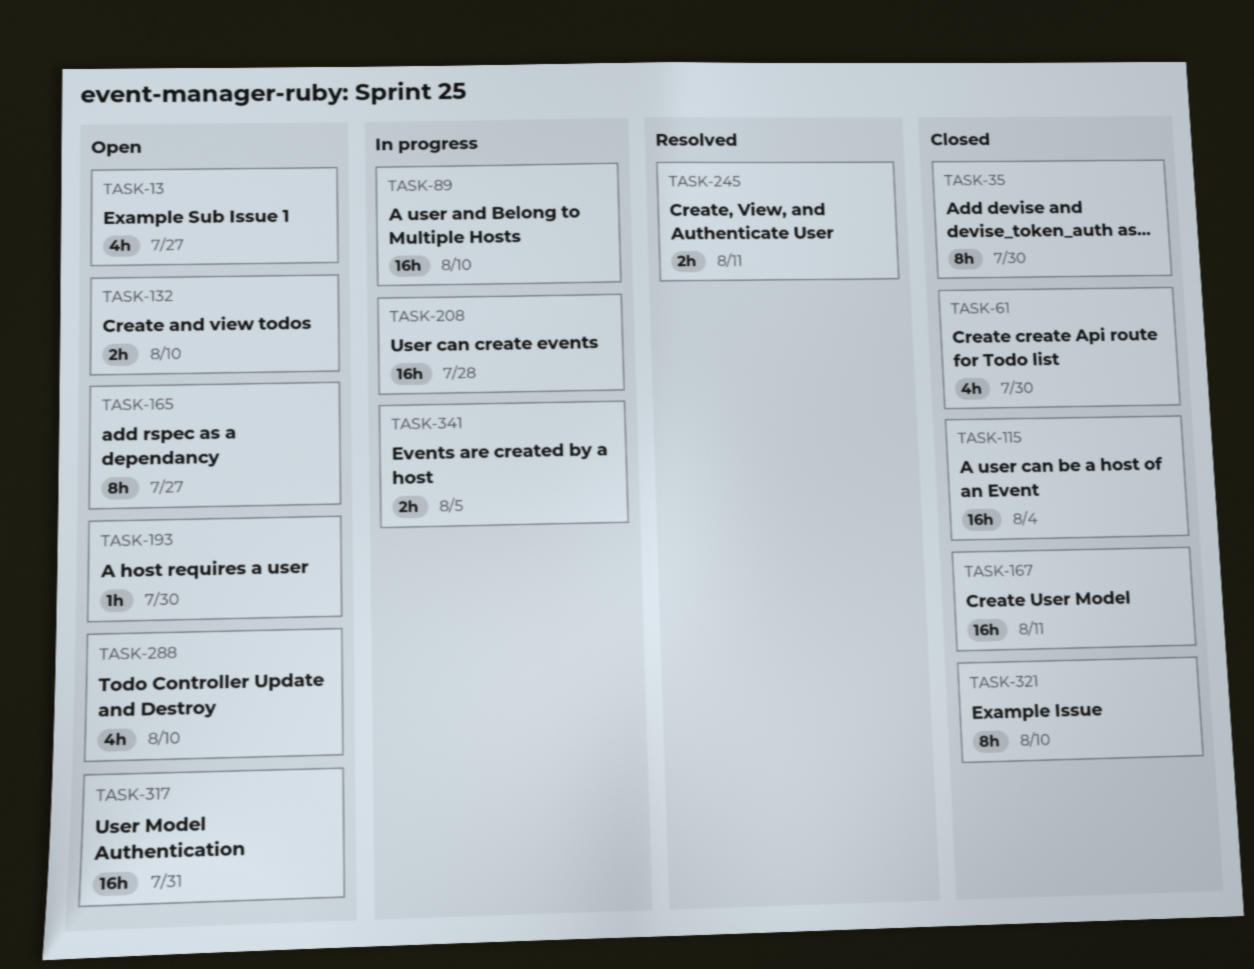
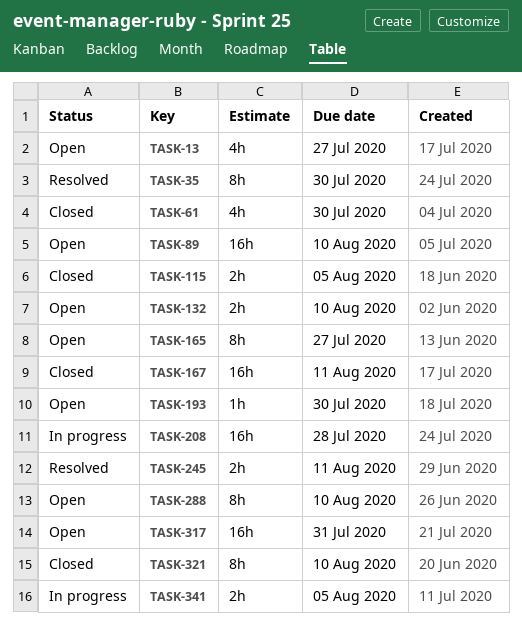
TASK-35, status: Closed -> Resolved
TASK-89, status: In progress -> Open
TASK-115, estimate: 16h -> 2h
TASK-115, due: Aug 4 -> Aug 5
TASK-288, estimate: 4h -> 8h

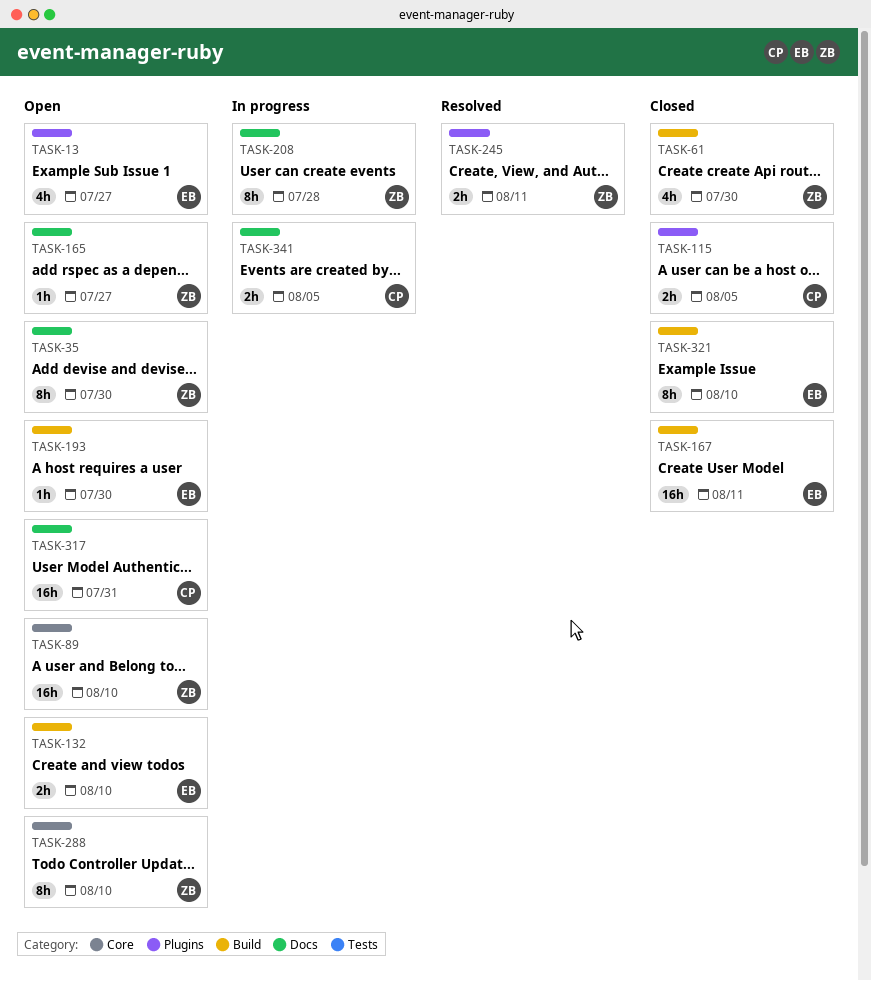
TASK-35, status: Resolved -> Open
TASK-165, estimate: 8h -> 1h
TASK-208, estimate: 16h -> 8h

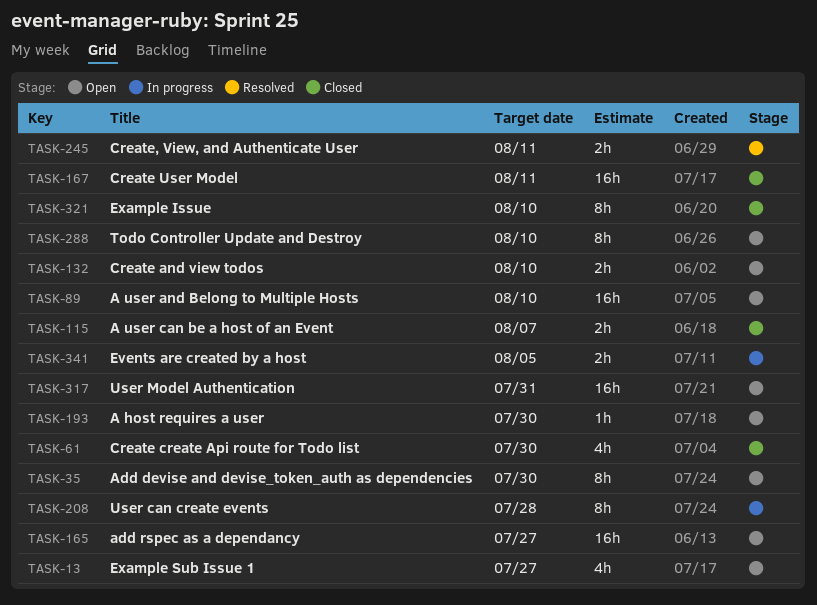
TASK-115, due: Aug 5 -> Aug 7
TASK-165, estimate: 1h -> 16h

